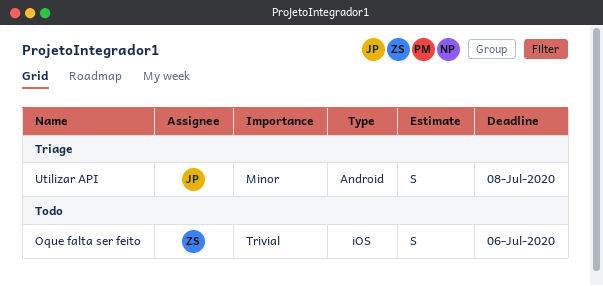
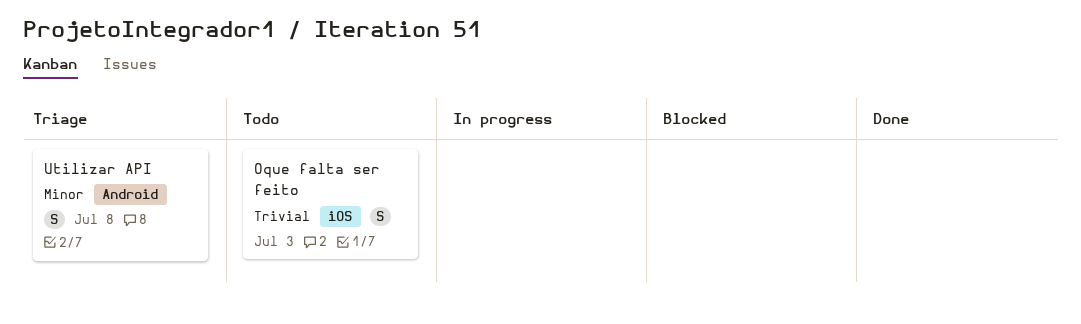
Oque falta ser feito, due: Jul 6 -> Jul 3

